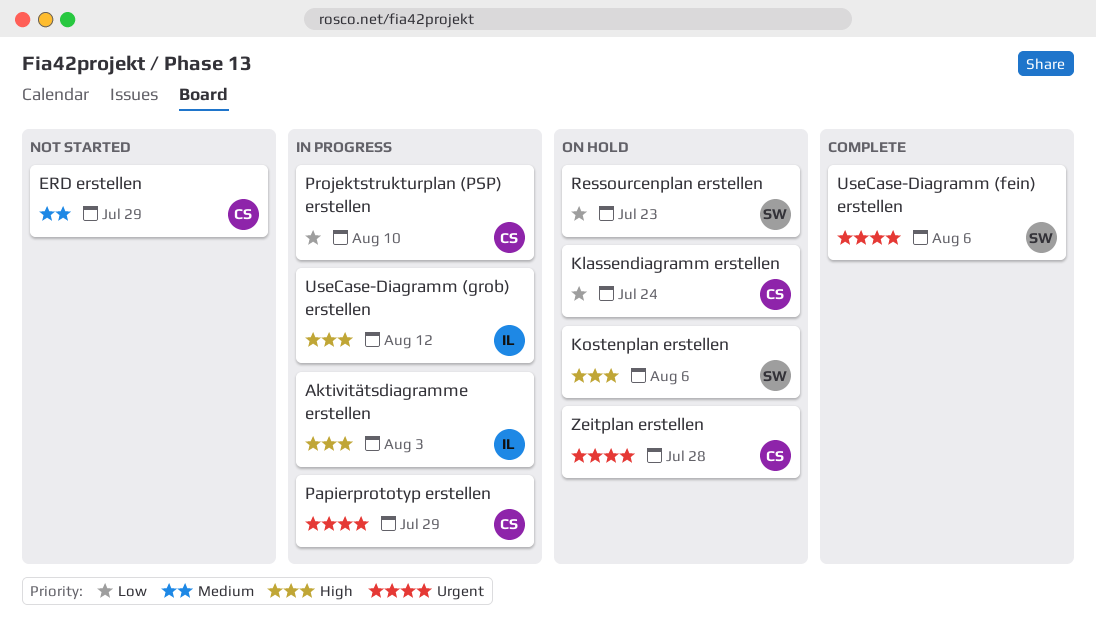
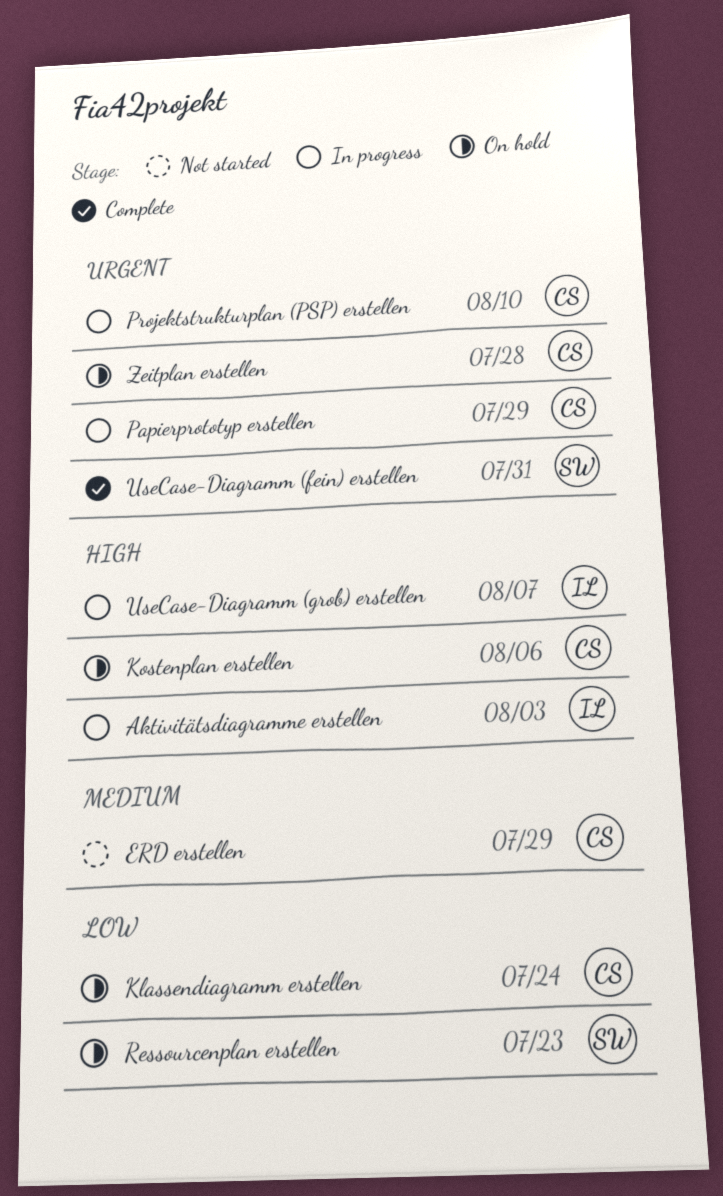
Kostenplan erstellen, owner: SW -> CS
Projektstrukturplan (PSP) erstellen, priority: Low -> Urgent
UseCase-Diagramm (fein) erstellen, due: Aug 6 -> Jul 31
UseCase-Diagramm (grob) erstellen, due: Aug 12 -> Aug 7

